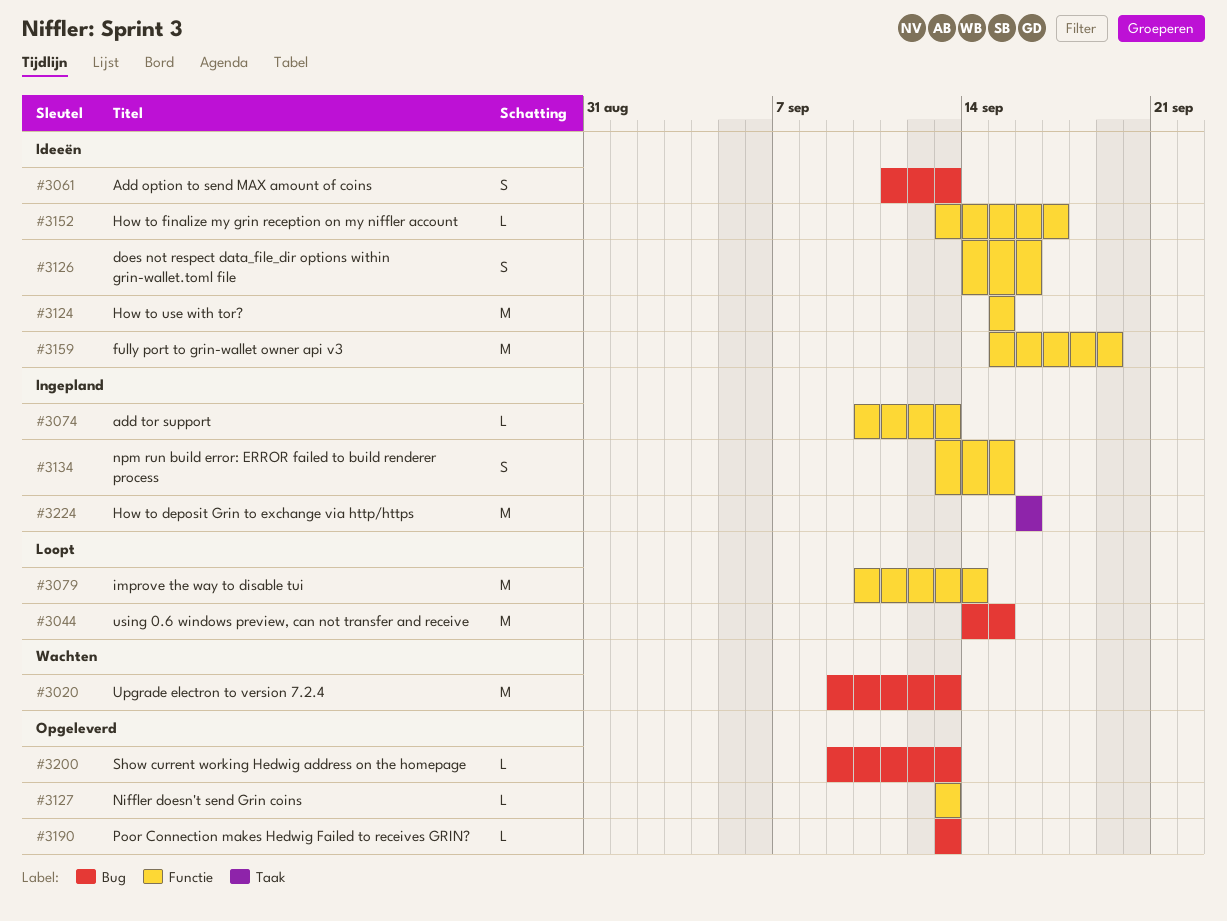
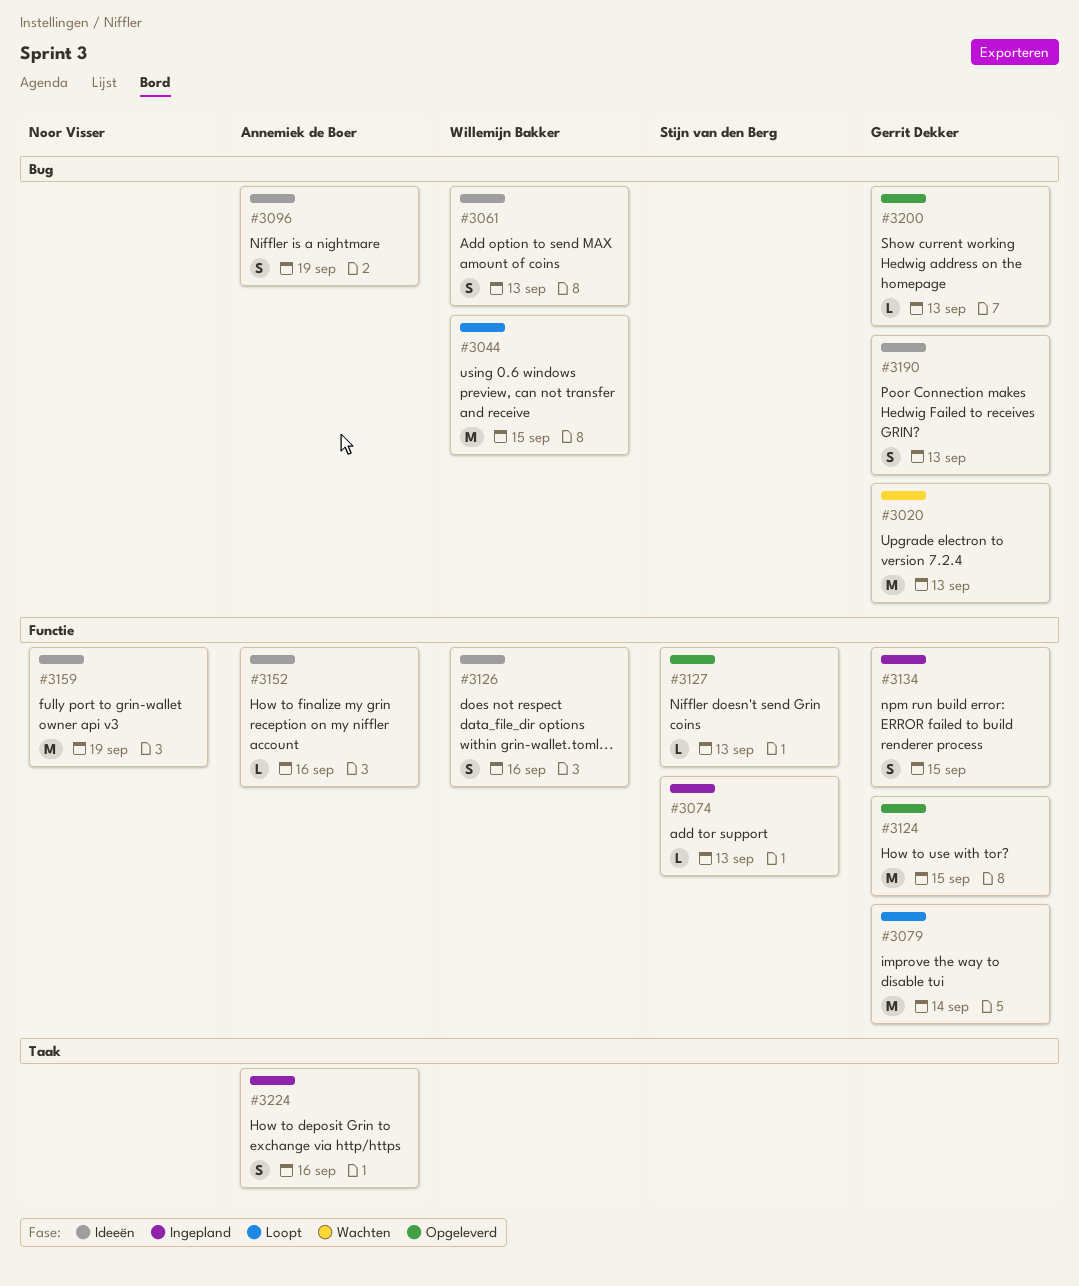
#3096: none -> present
#3124, status: Ideeën -> Opgeleverd
#3152, due: Sep 17 -> Sep 16
#3190, status: Opgeleverd -> Ideeën
#3190, estimate: L -> S
#3224, estimate: M -> S

